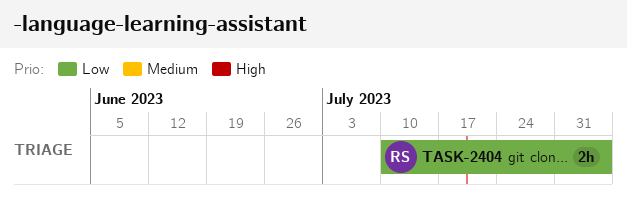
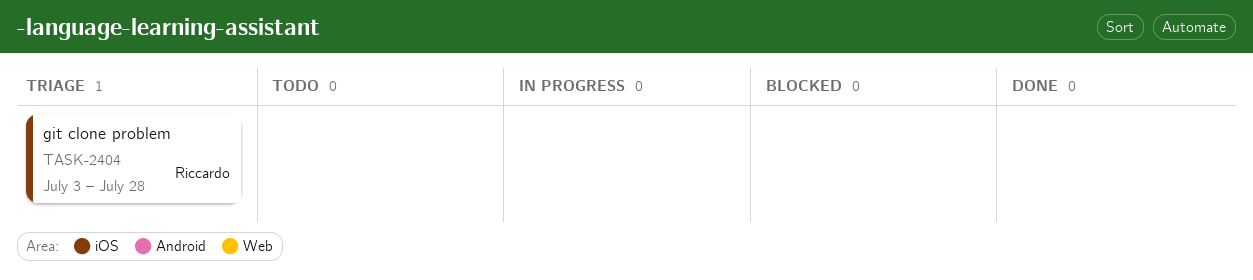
TASK-2404, start: Jul 10 -> Jul 3
TASK-2404, due: Aug 4 -> Jul 28

